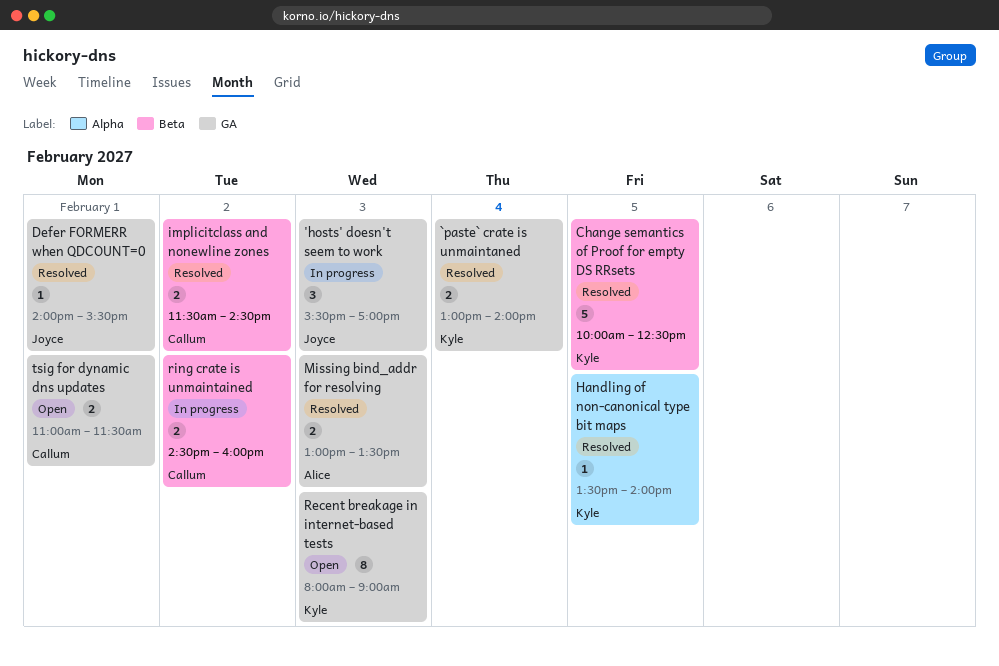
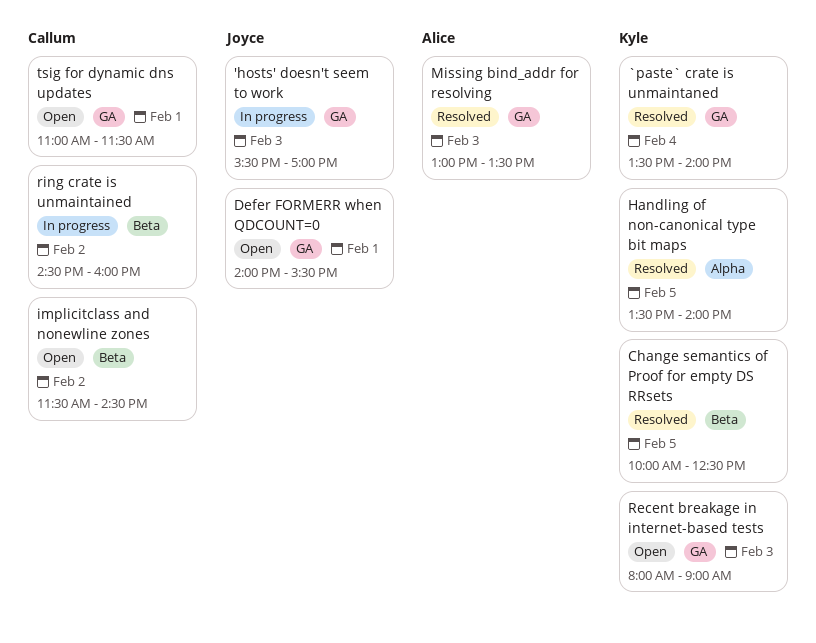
`paste` crate is unmaintaned, begins: 13:00 -> 13:30
Defer FORMERR when QDCOUNT=0, status: Resolved -> Open
implicitclass and nonewline zones, status: Resolved -> Open

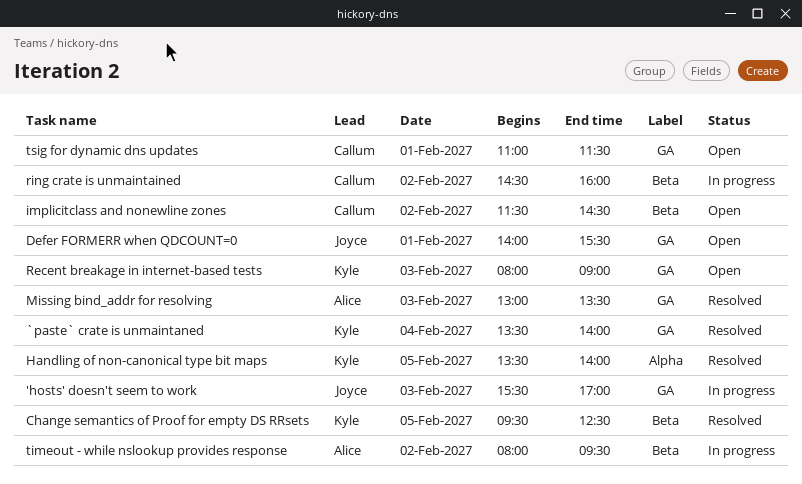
Change semantics of Proof for empty DS RRsets, begins: 10:00 -> 09:30
timeout - while nslookup provides response: none -> present

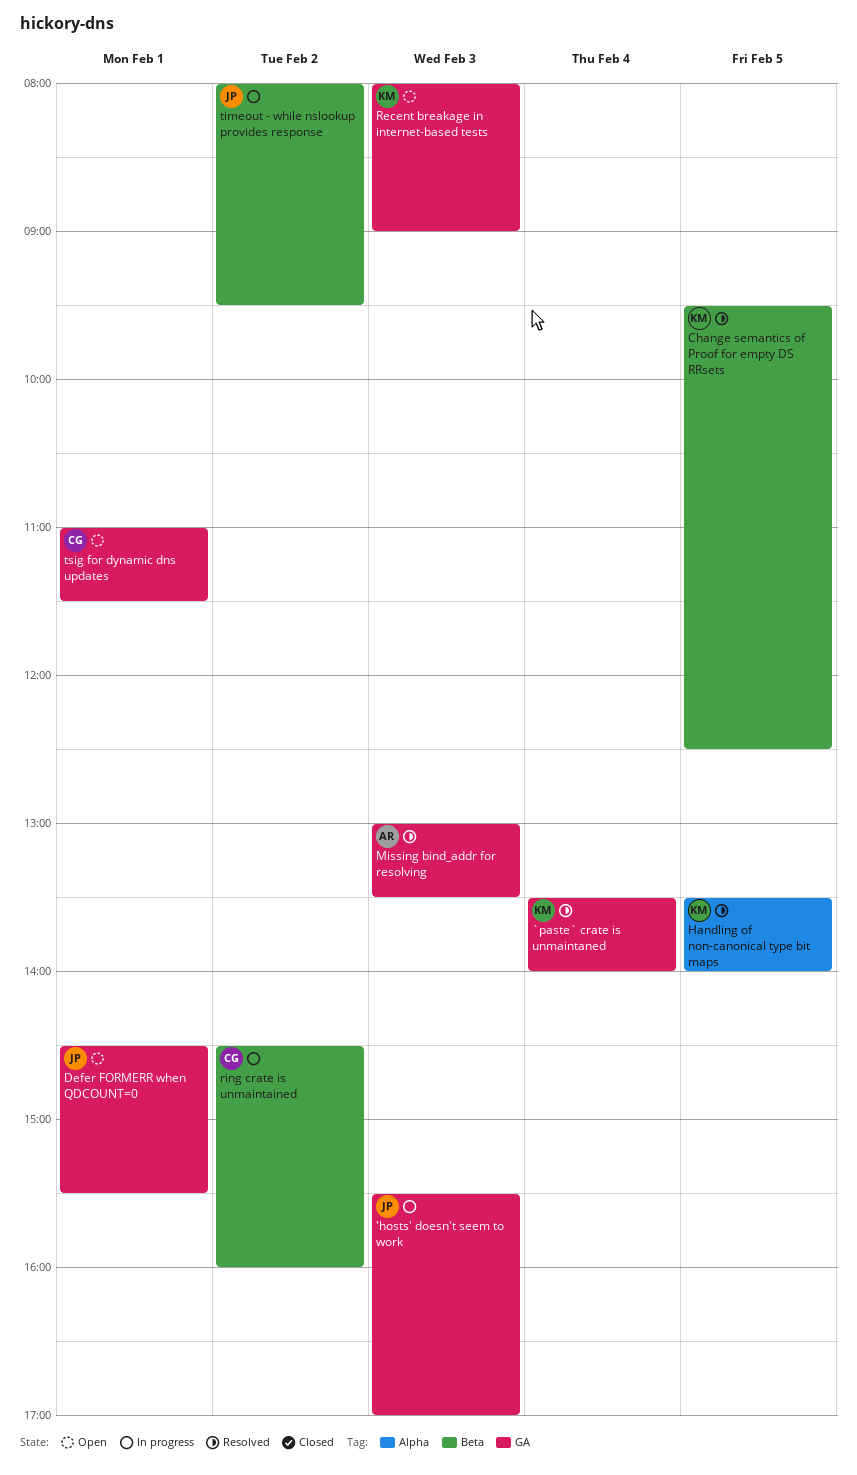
Defer FORMERR when QDCOUNT=0, begins: 14:00 -> 14:30
implicitclass and nonewline zones: present -> none
timeout - while nslookup provides response, owner: Alice -> Joyce

